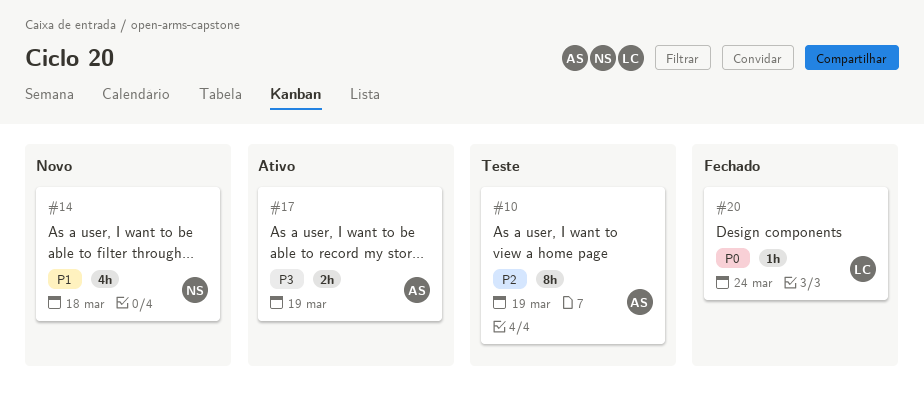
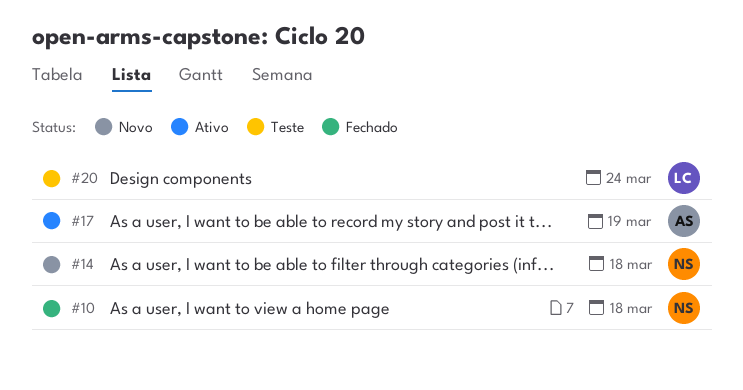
#10, status: Teste -> Fechado
#10, owner: AS -> NS
#10, due: Mar 19 -> Mar 18
#20, status: Fechado -> Teste

